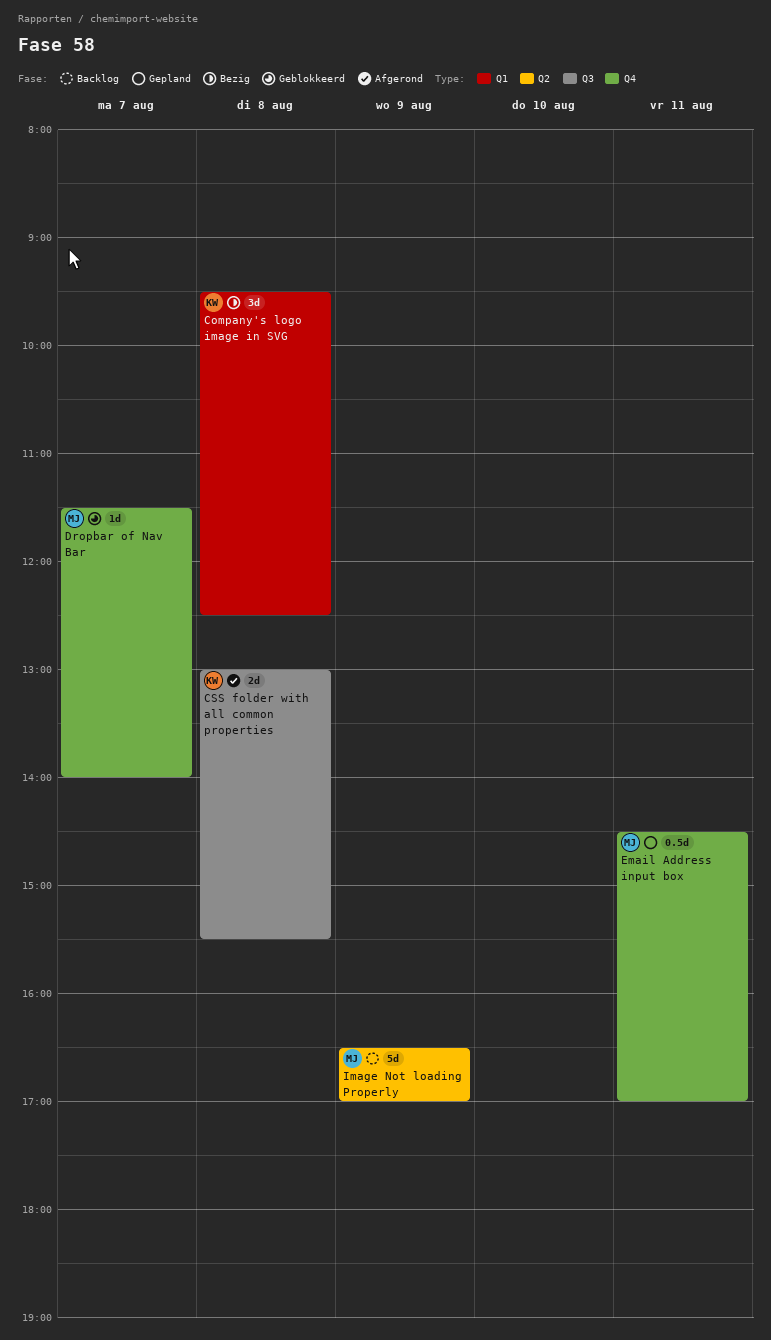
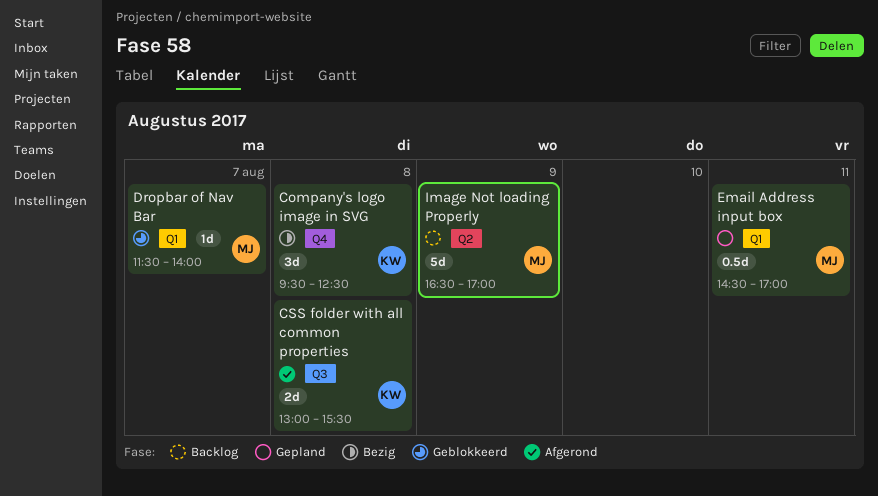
Company's logo image in SVG, label: Q1 -> Q4
Dropbar of Nav Bar, label: Q4 -> Q1
Email Address input box, label: Q4 -> Q1

